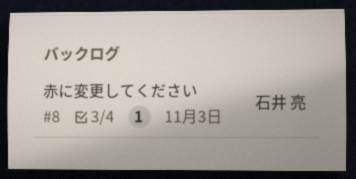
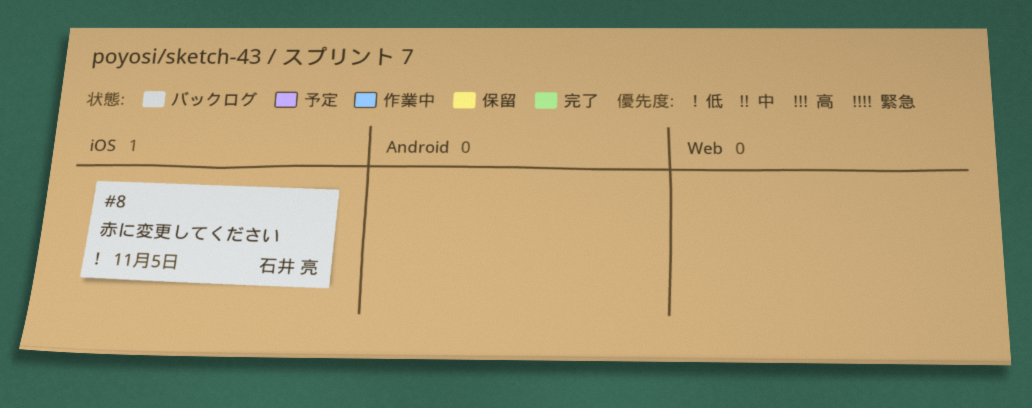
#8, due: Nov 3 -> Nov 5

